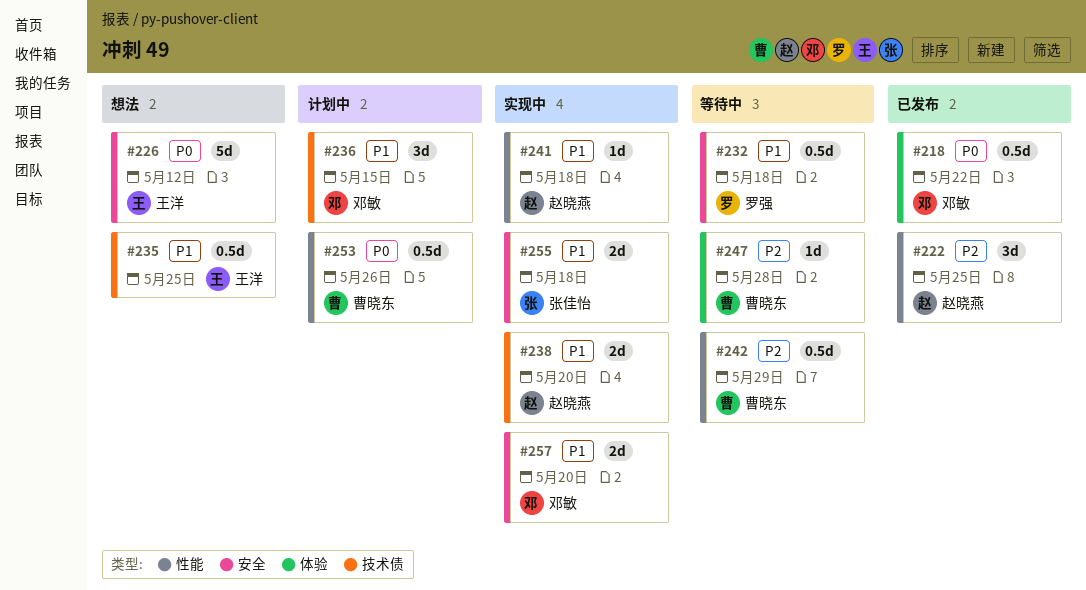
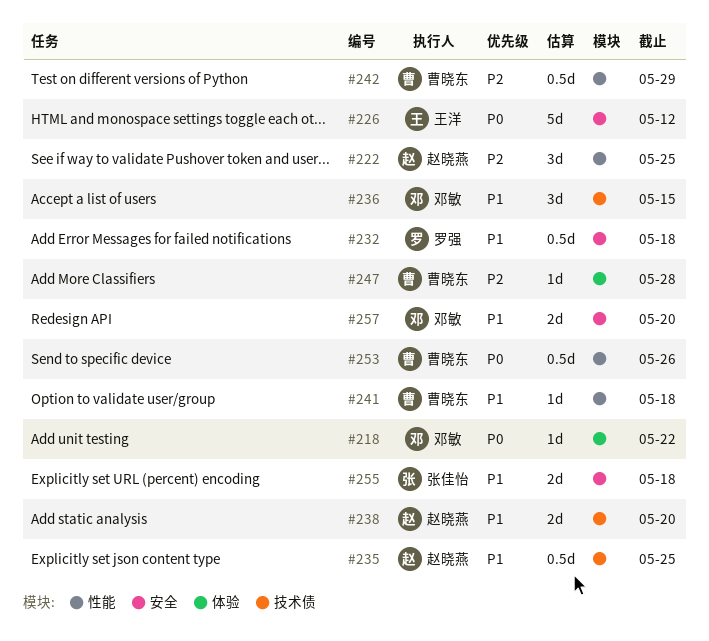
#218, estimate: 0.5d -> 1d
#235, owner: 王洋 -> 赵晓燕
#241, owner: 赵晓燕 -> 曹晓东

